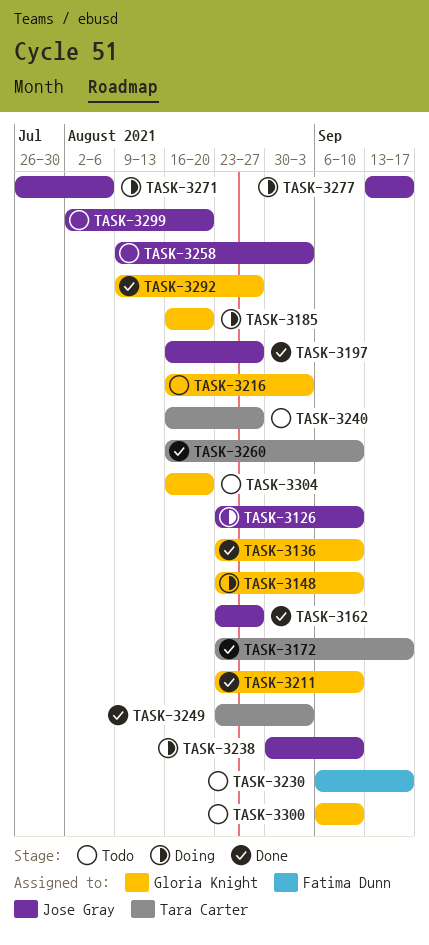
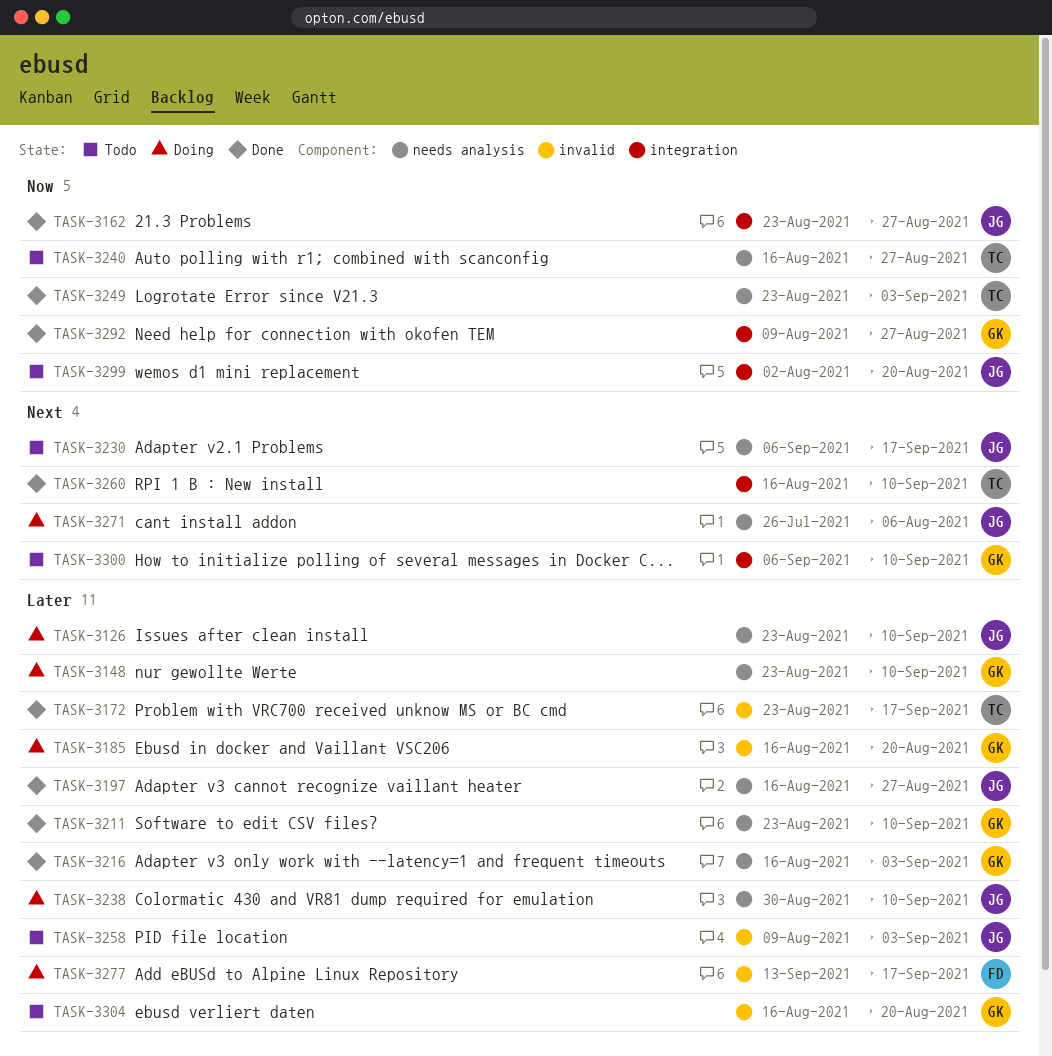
TASK-3136: present -> none
TASK-3216, status: Todo -> Done
TASK-3230, owner: Fatima Dunn -> Jose Gray
TASK-3277, owner: Jose Gray -> Fatima Dunn

